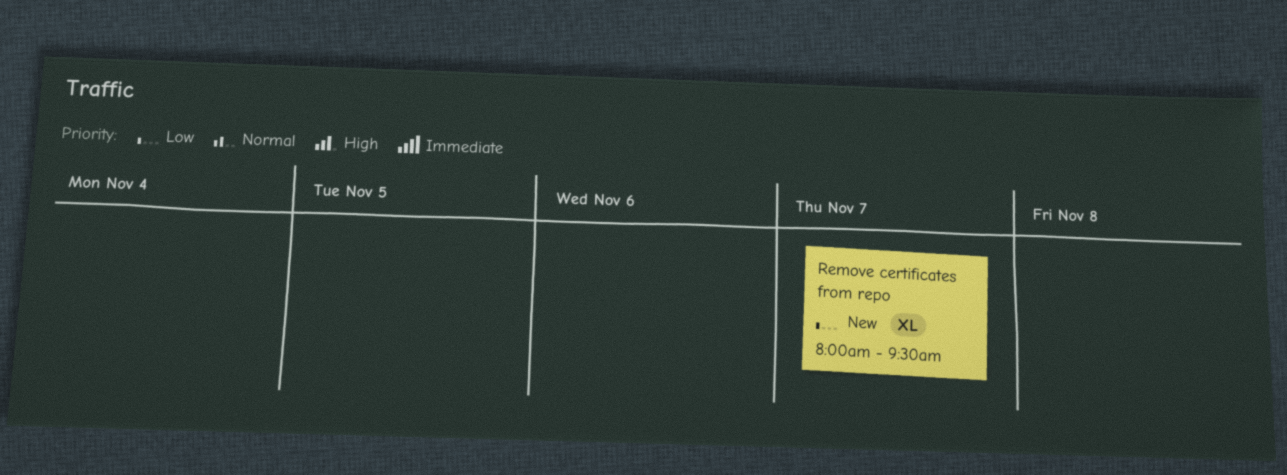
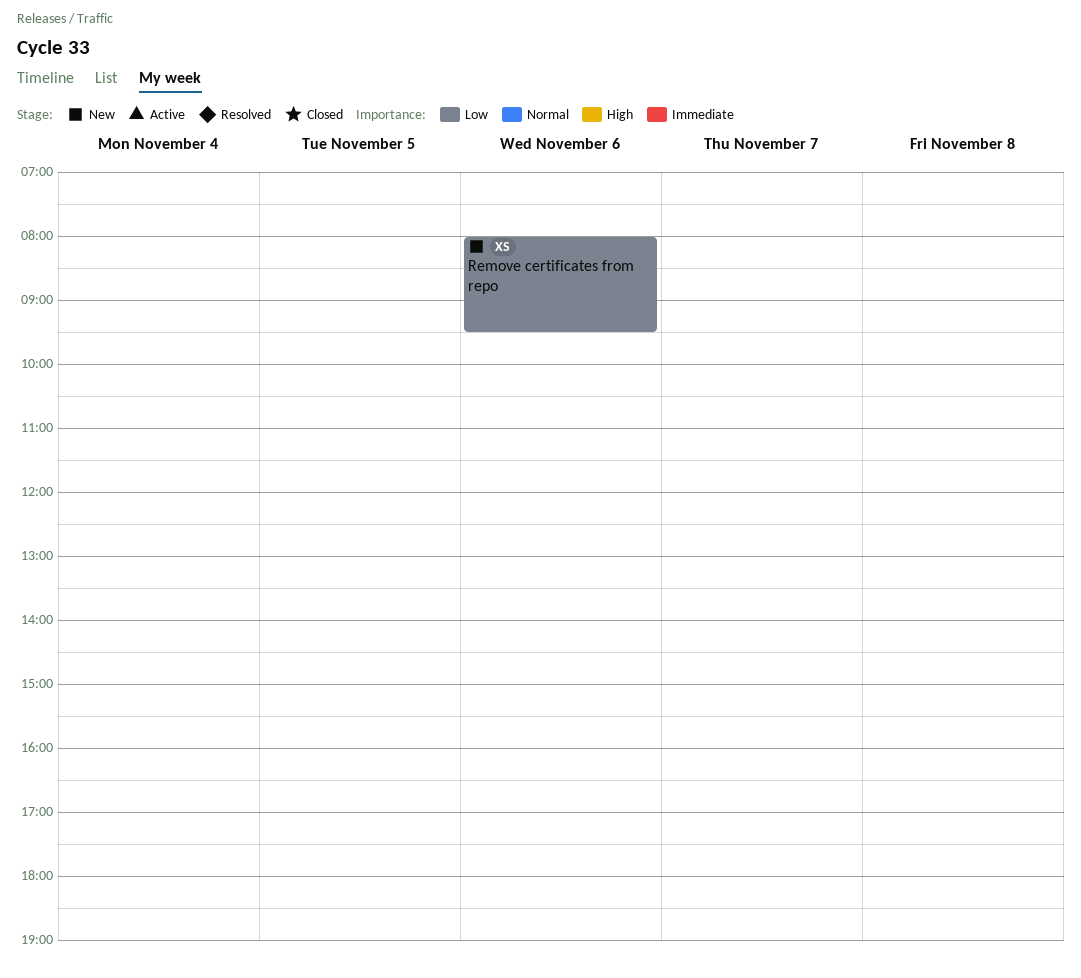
Remove certificates from repo, estimate: XL -> XS
Remove certificates from repo, day: Nov 7 -> Nov 6

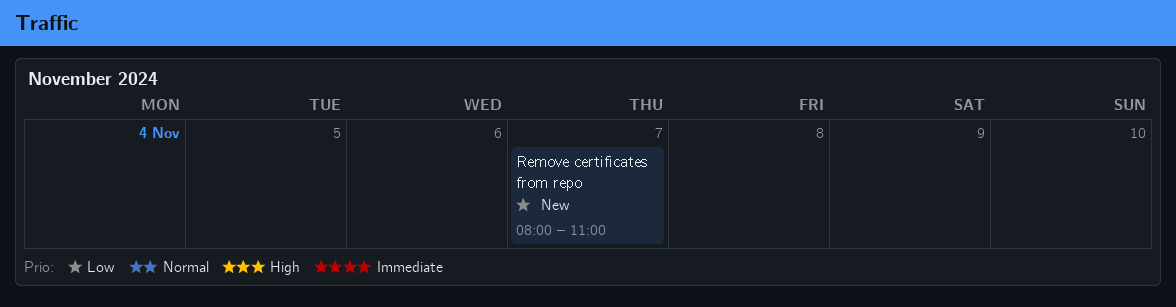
Remove certificates from repo, day: Nov 6 -> Nov 7
Remove certificates from repo, ends: 09:30 -> 11:00

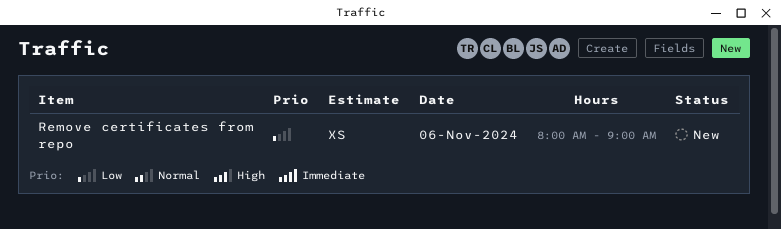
Remove certificates from repo, day: Nov 7 -> Nov 6
Remove certificates from repo, ends: 11:00 -> 09:00

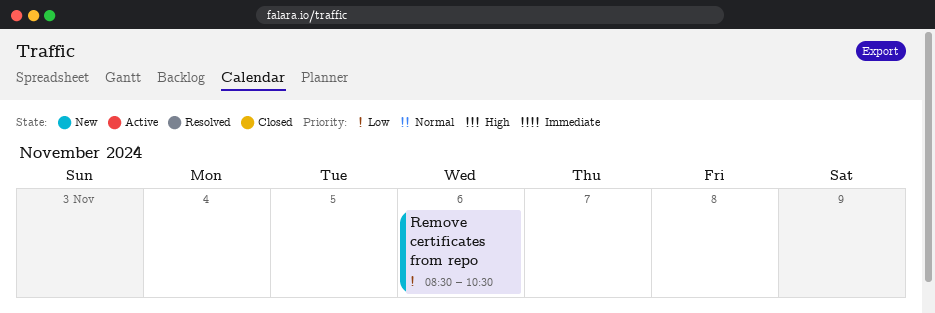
Remove certificates from repo, begins: 08:00 -> 08:30
Remove certificates from repo, ends: 09:00 -> 10:30

